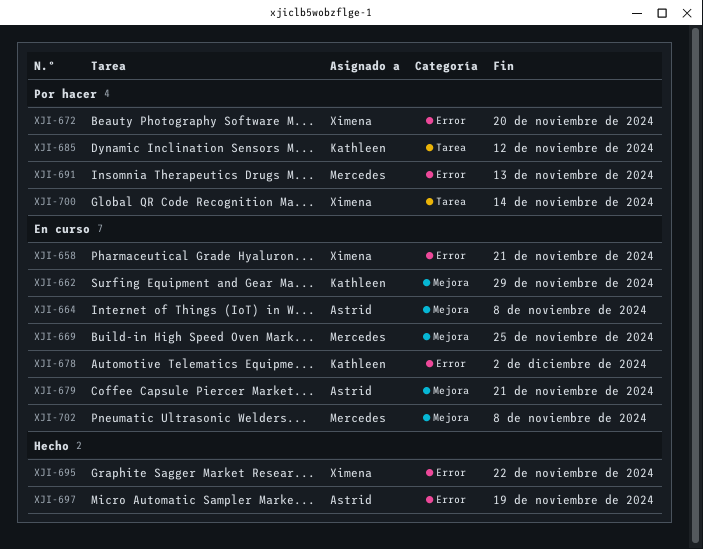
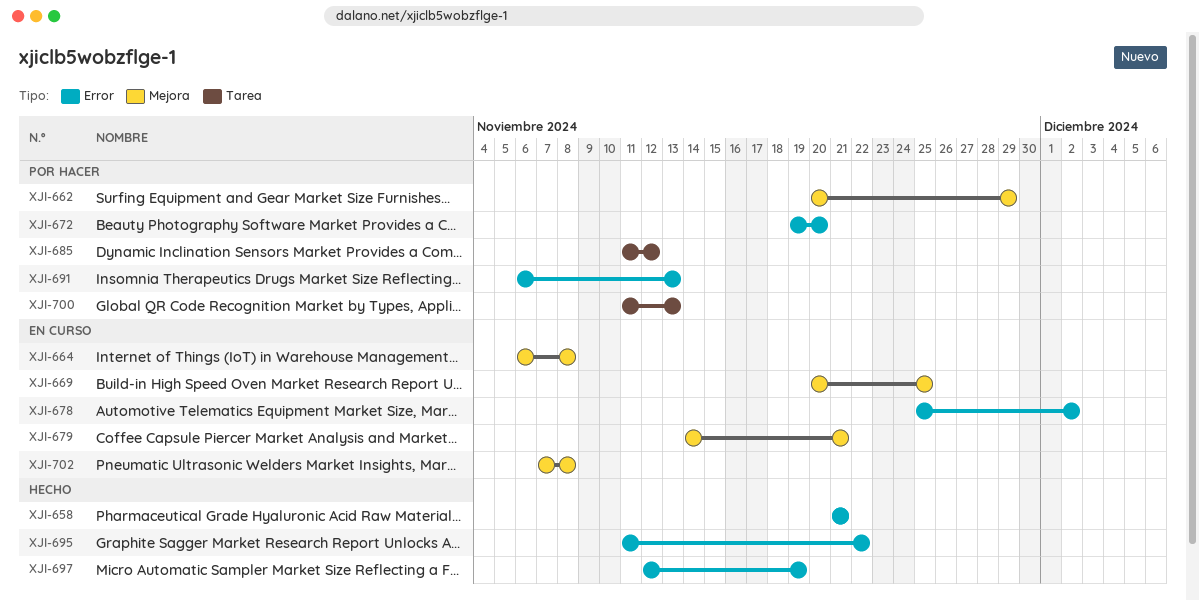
XJI-658, status: En curso -> Hecho
XJI-662, status: En curso -> Por hacer
XJI-700, due: Nov 14 -> Nov 13

